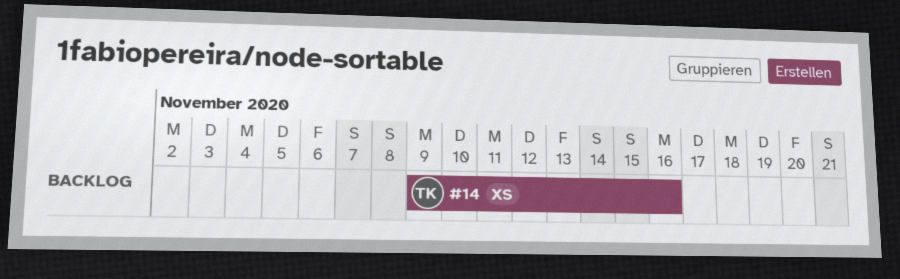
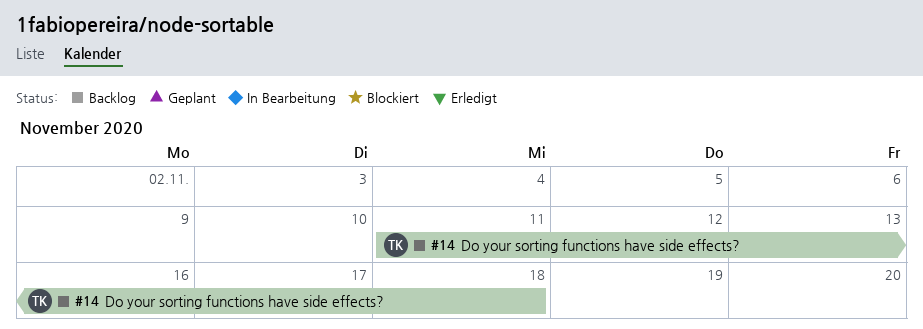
#14, start: Nov 9 -> Nov 11
#14, due: Nov 16 -> Nov 18

